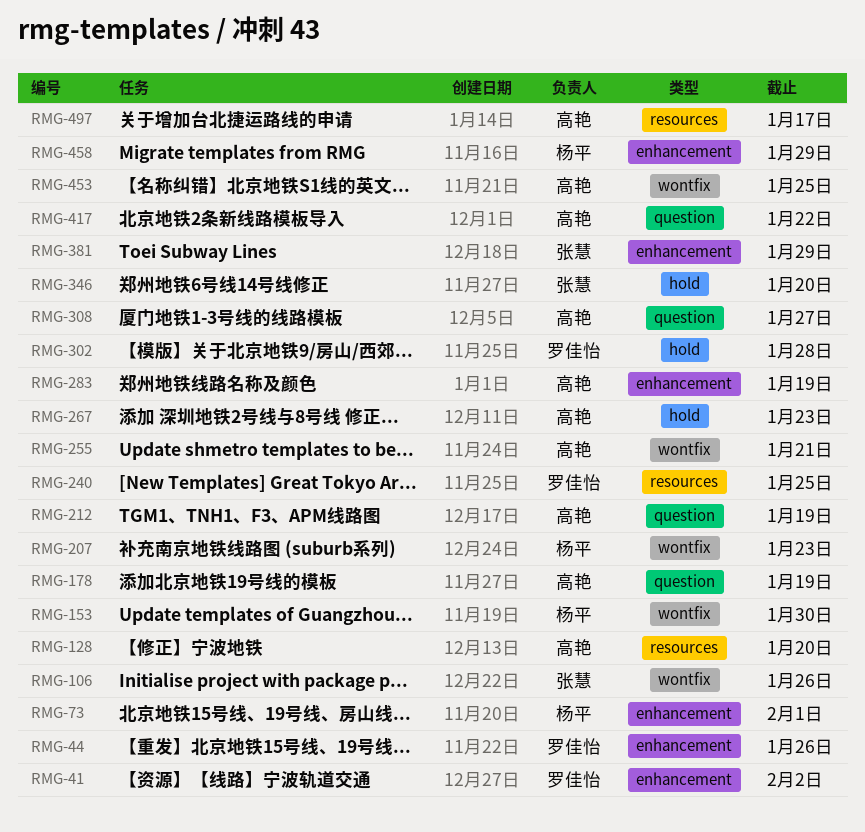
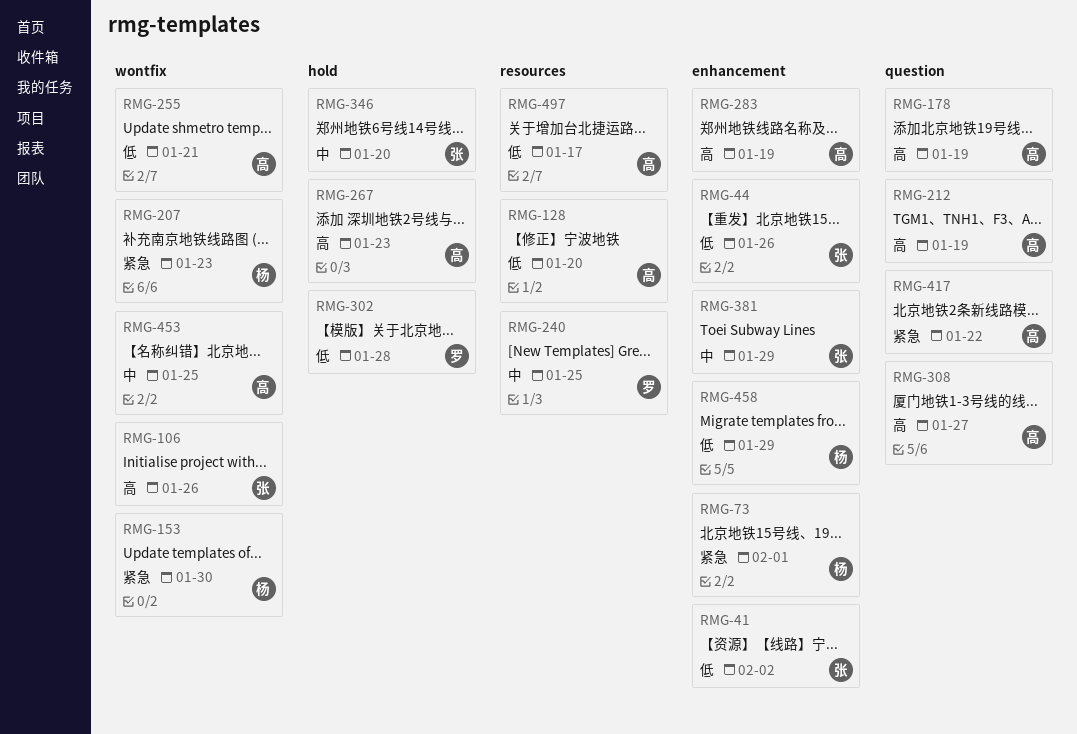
RMG-41, owner: 罗佳怡 -> 张慧
RMG-44, owner: 罗佳怡 -> 张慧

